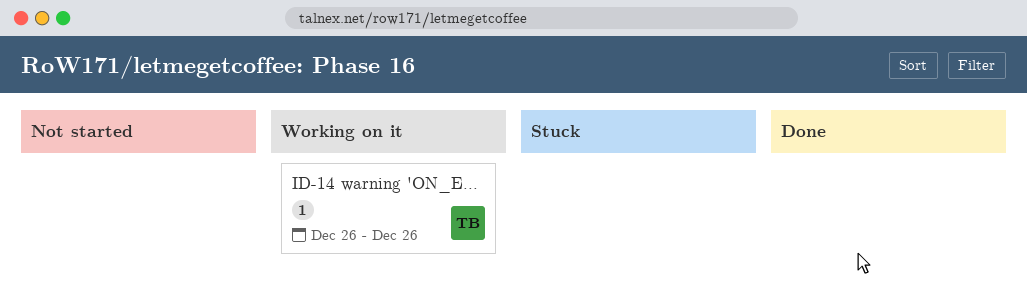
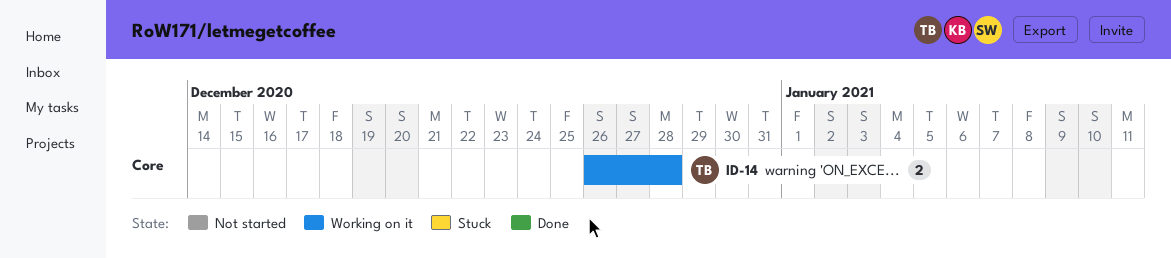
ID-14, estimate: 1 -> 2
ID-14, due: Dec 26 -> Dec 28

